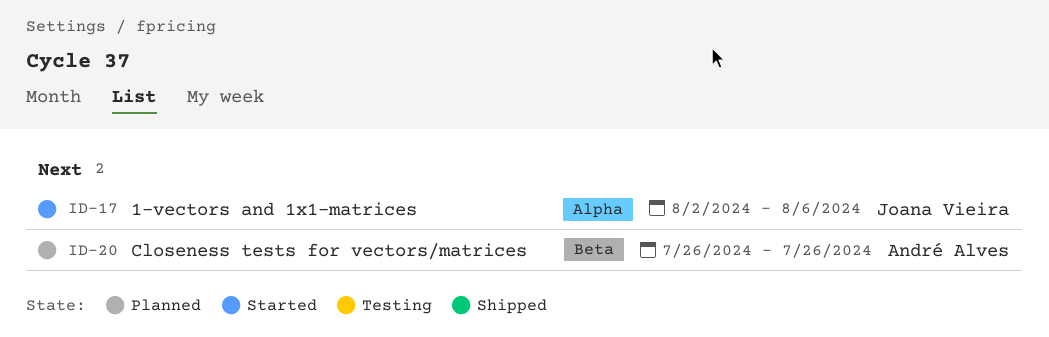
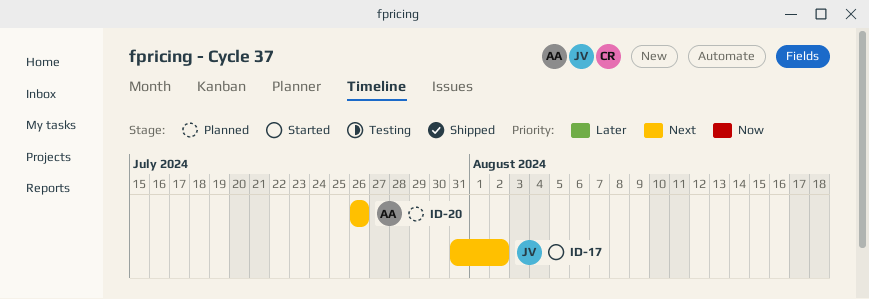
ID-17, start: Aug 2 -> Jul 31
ID-17, due: Aug 6 -> Aug 2

